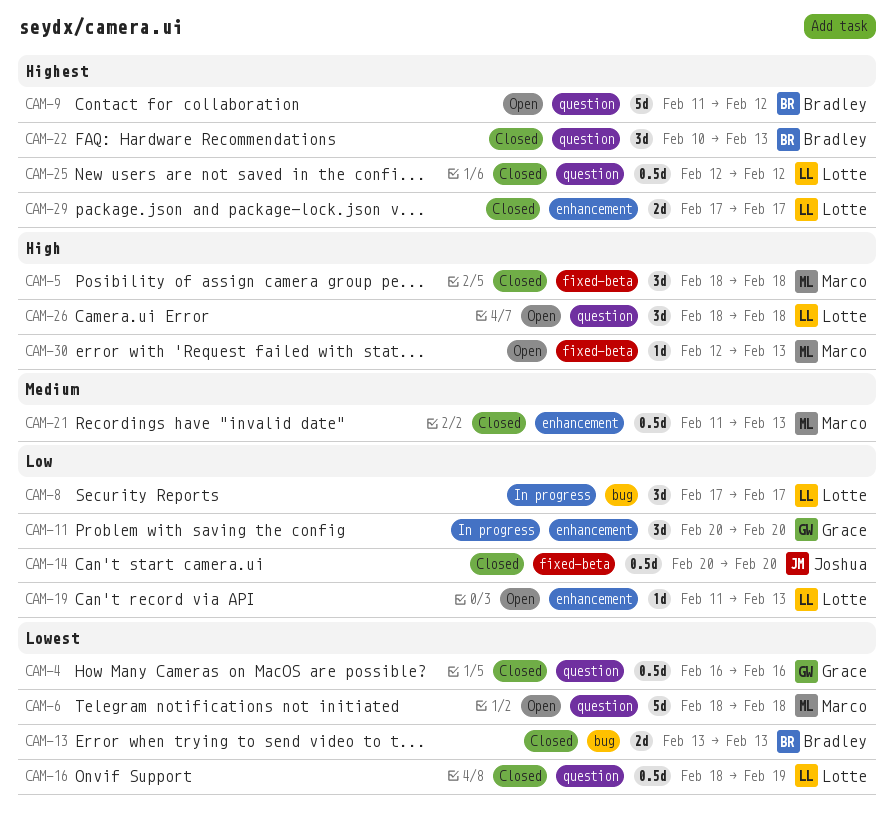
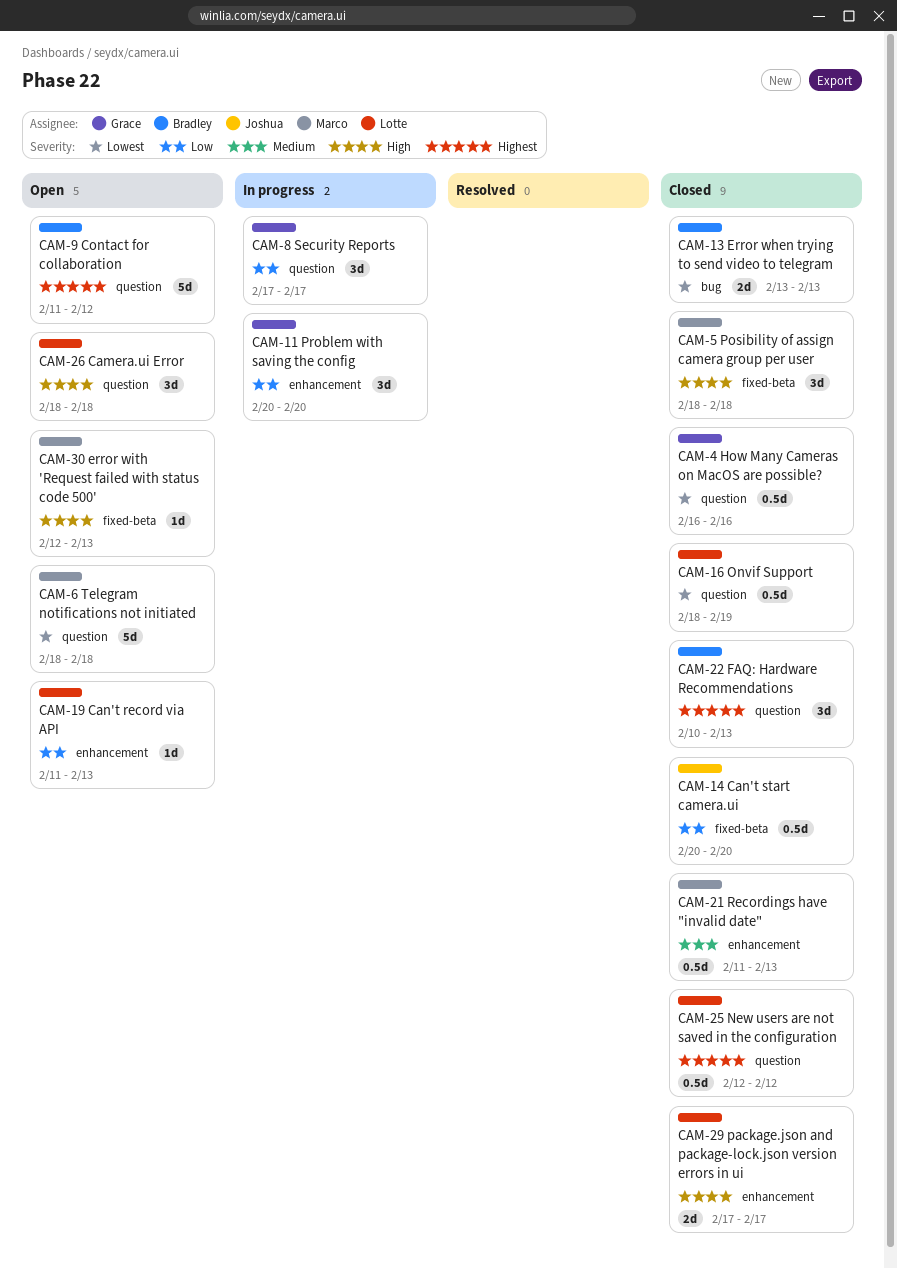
CAM-8, owner: Lotte -> Grace
CAM-8, label: bug -> question
CAM-29, priority: Highest -> High

